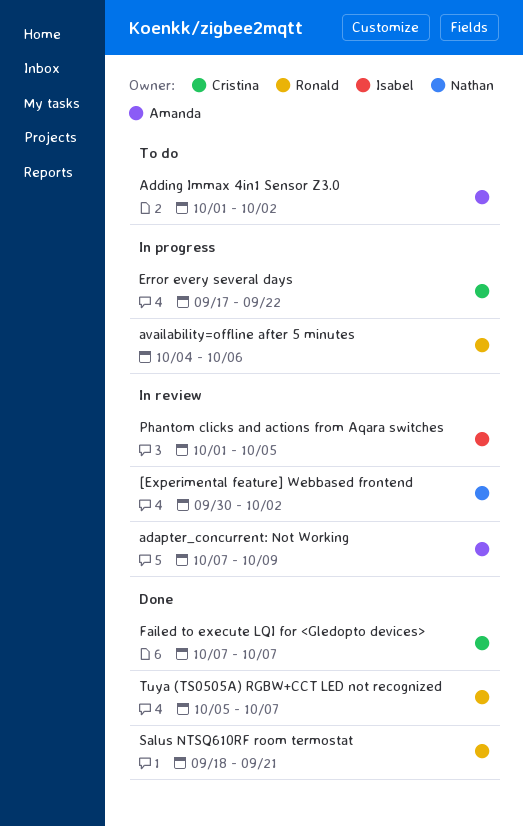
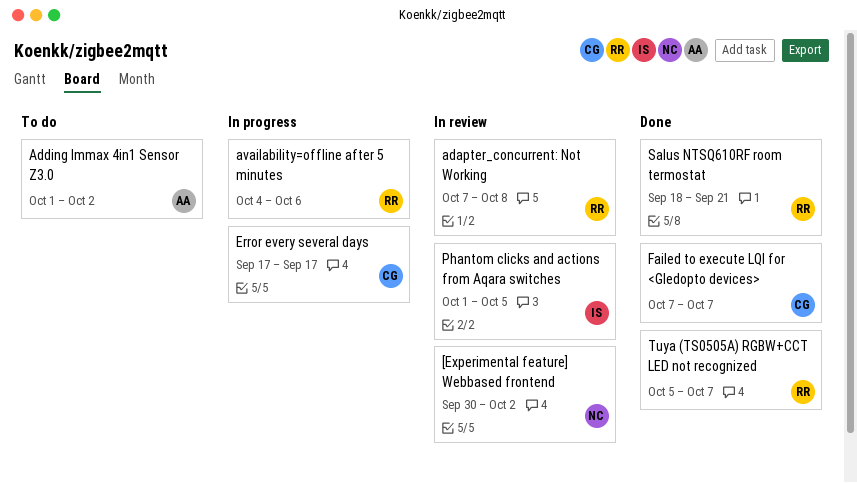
adapter_concurrent: Not Working, owner: Amanda -> Ronald
adapter_concurrent: Not Working, due: Oct 9 -> Oct 8
Error every several days, due: Sep 22 -> Sep 17

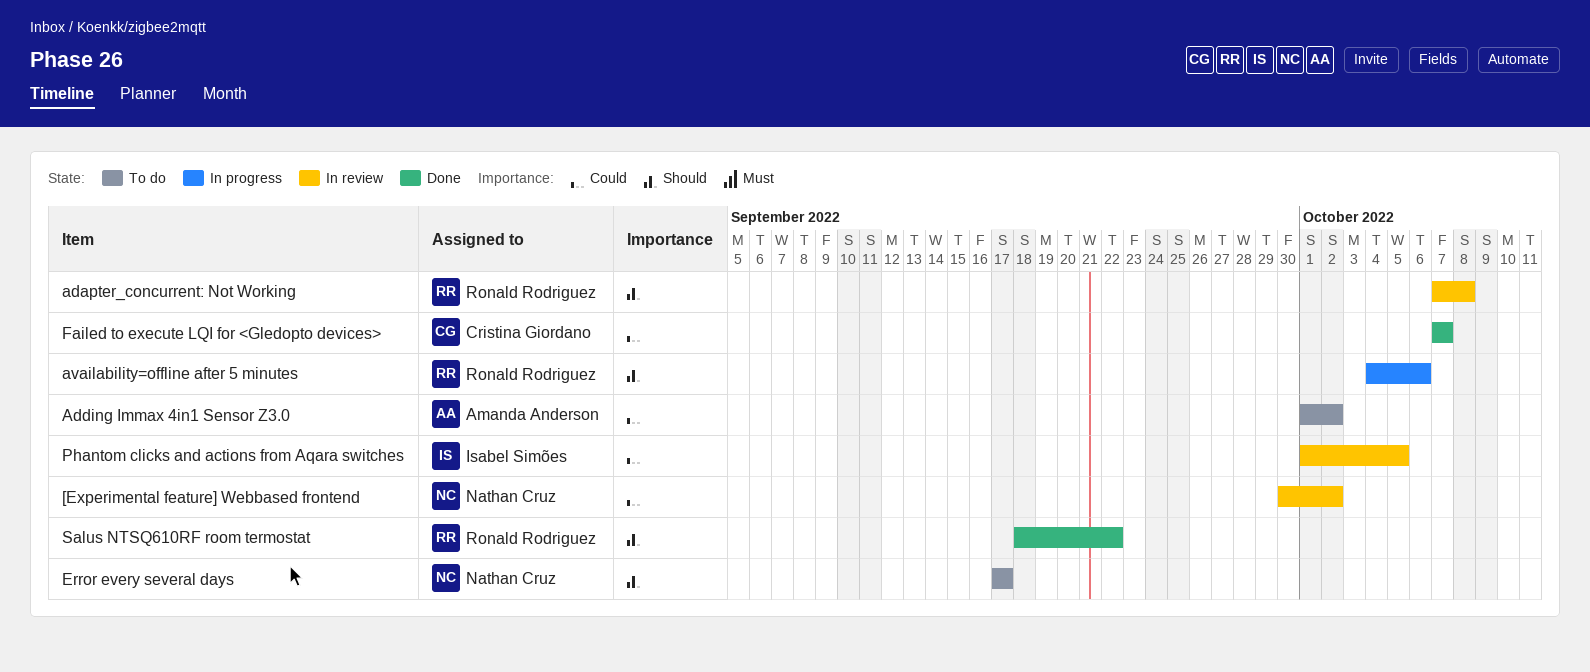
Error every several days, status: In progress -> To do
Error every several days, owner: Cristina Giordano -> Nathan Cruz
Salus NTSQ610RF room termostat, due: Sep 21 -> Sep 22
Tuya (TS0505A) RGBW+CCT LED not recognized: present -> none

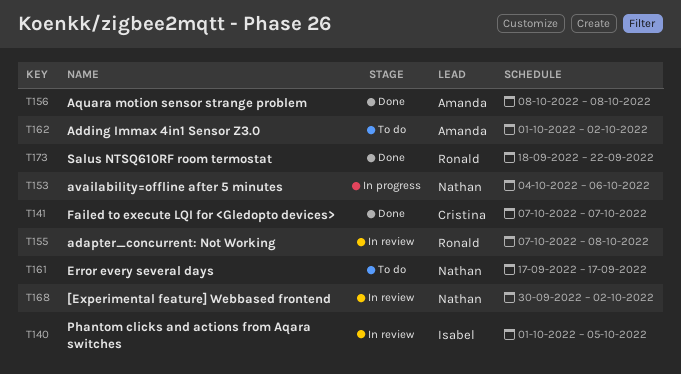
Aquara motion sensor strange problem: none -> present
availability=offline after 5 minutes, owner: Ronald Rodriguez -> Nathan Cruz

